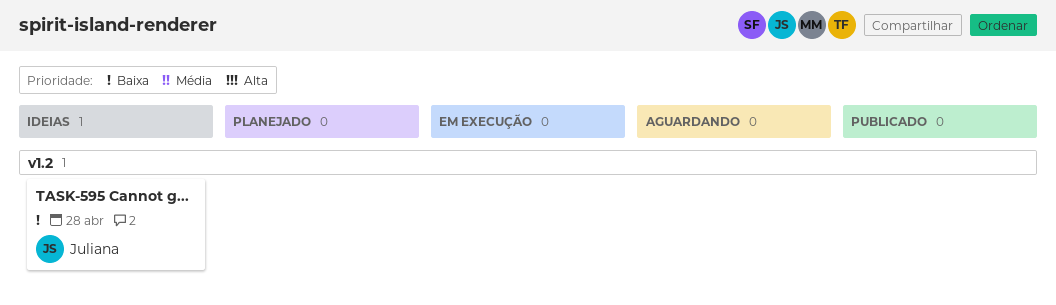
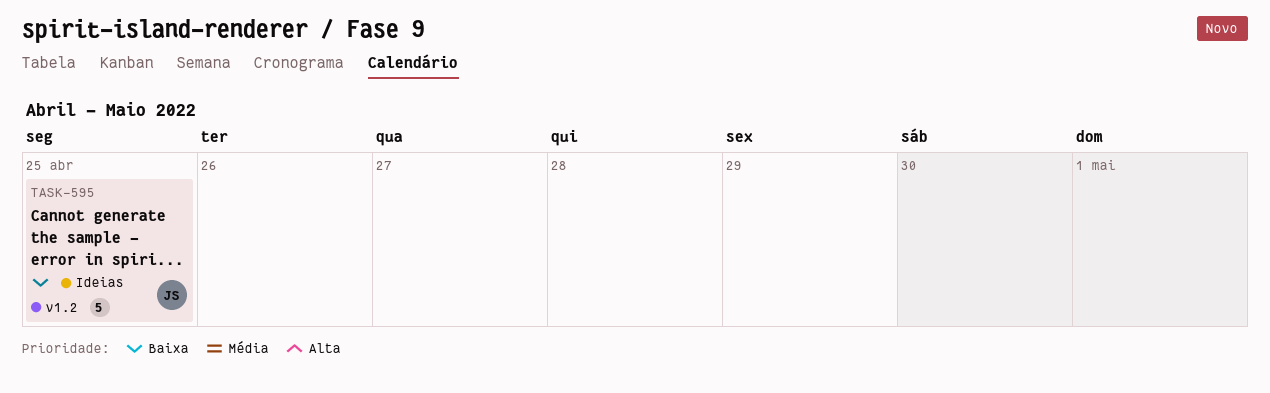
TASK-595, due: Apr 28 -> Apr 25

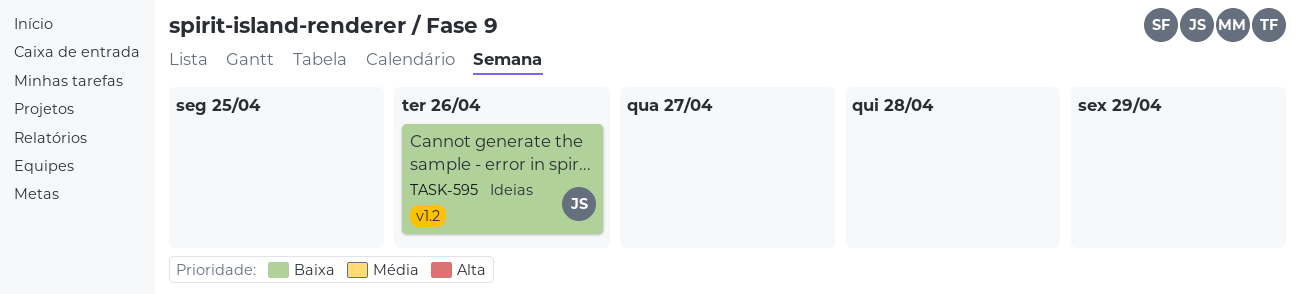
TASK-595, due: Apr 25 -> Apr 26

